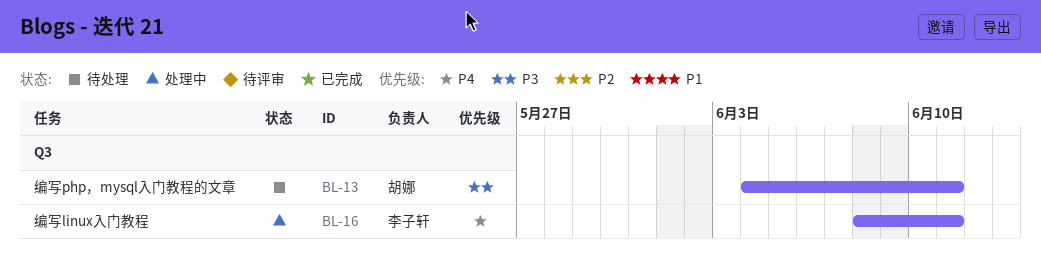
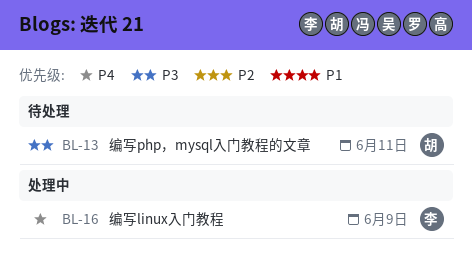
BL-16, due: Jun 11 -> Jun 9

